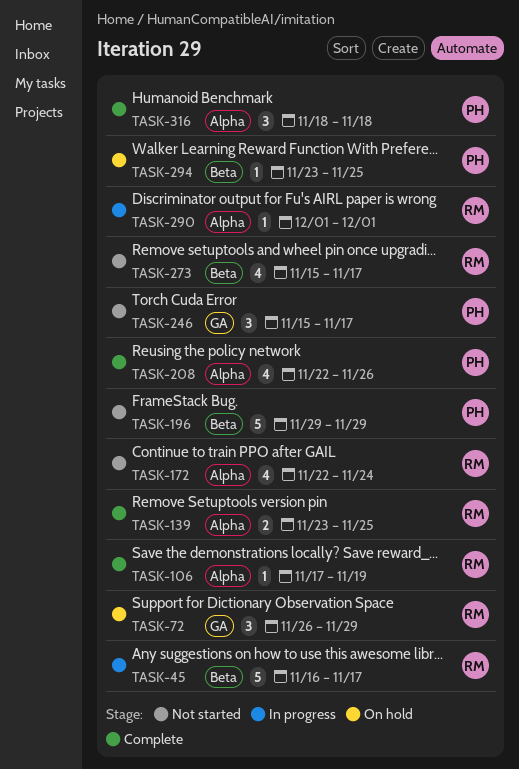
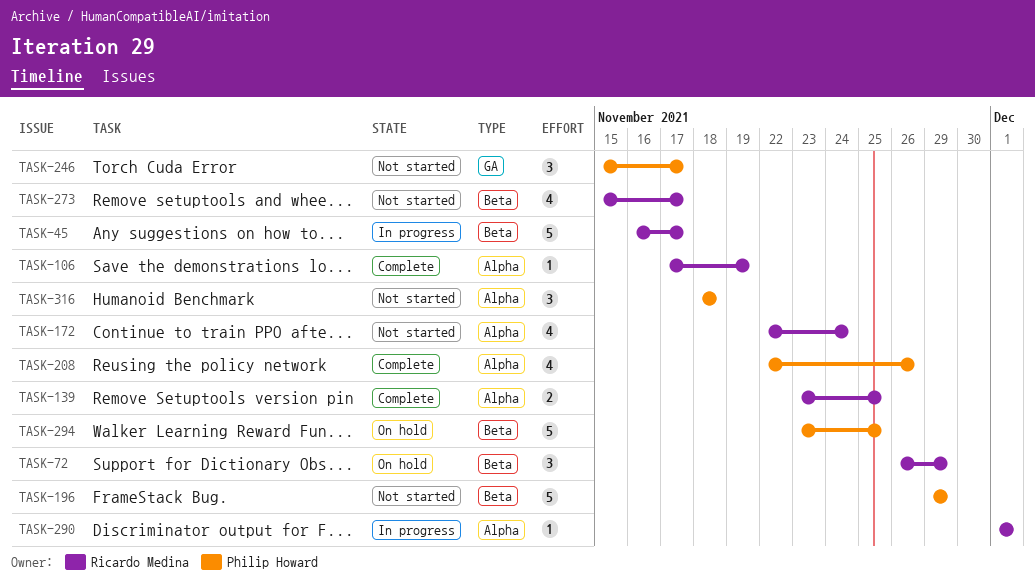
TASK-72, label: GA -> Beta
TASK-294, estimate: 1 -> 5
TASK-316, status: Complete -> Not started

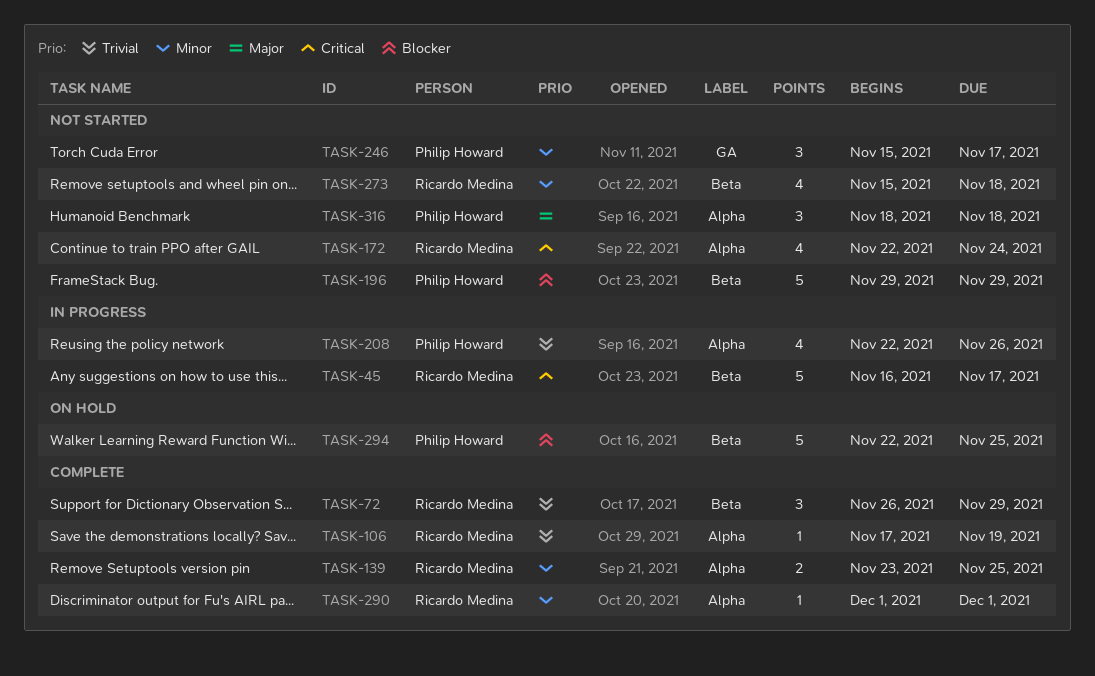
TASK-72, status: On hold -> Complete
TASK-208, status: Complete -> In progress
TASK-273, due: Nov 17 -> Nov 18
TASK-290, status: In progress -> Complete
TASK-294, start: Nov 23 -> Nov 22

